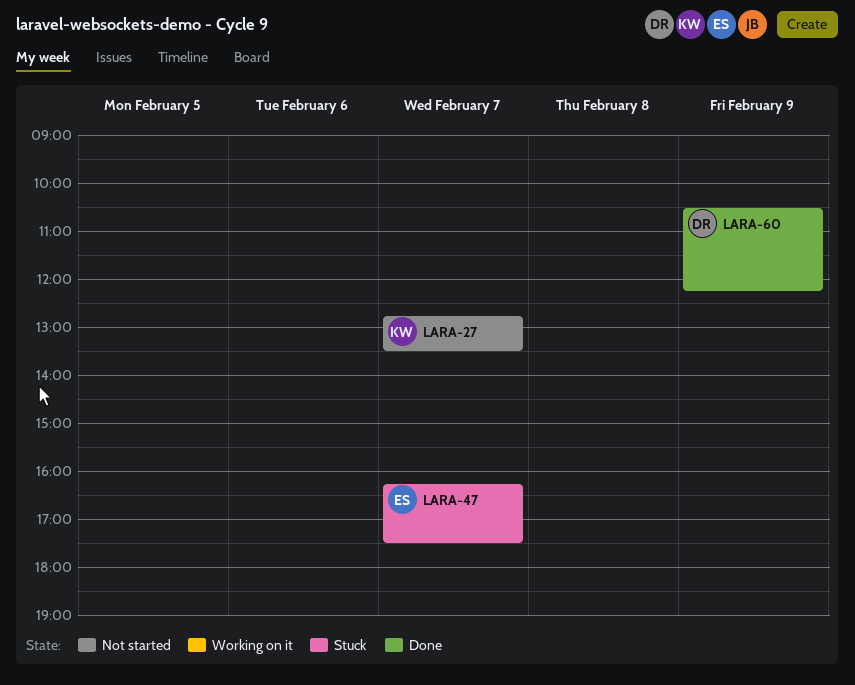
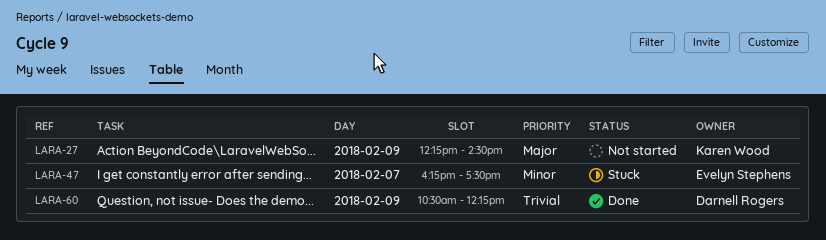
LARA-27, day: Feb 7 -> Feb 9
LARA-27, begins: 12:45 -> 12:15
LARA-27, ends: 13:30 -> 14:30

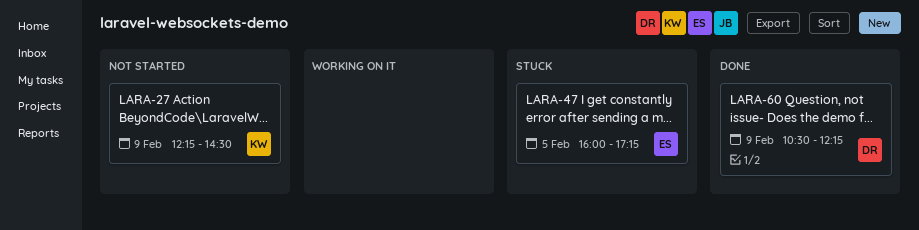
LARA-47, day: Feb 7 -> Feb 5
LARA-47, begins: 16:15 -> 16:00
LARA-47, ends: 17:30 -> 17:15

